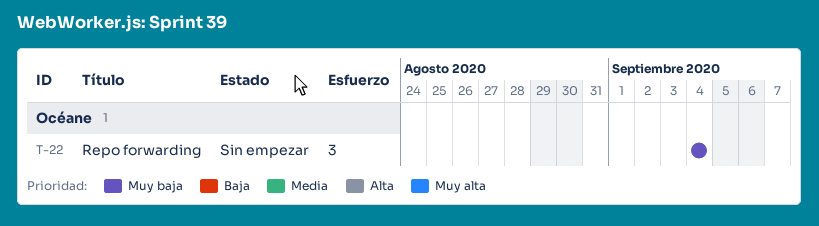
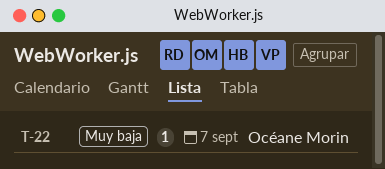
T-22, estimate: 3 -> 1
T-22, due: Sep 4 -> Sep 7

